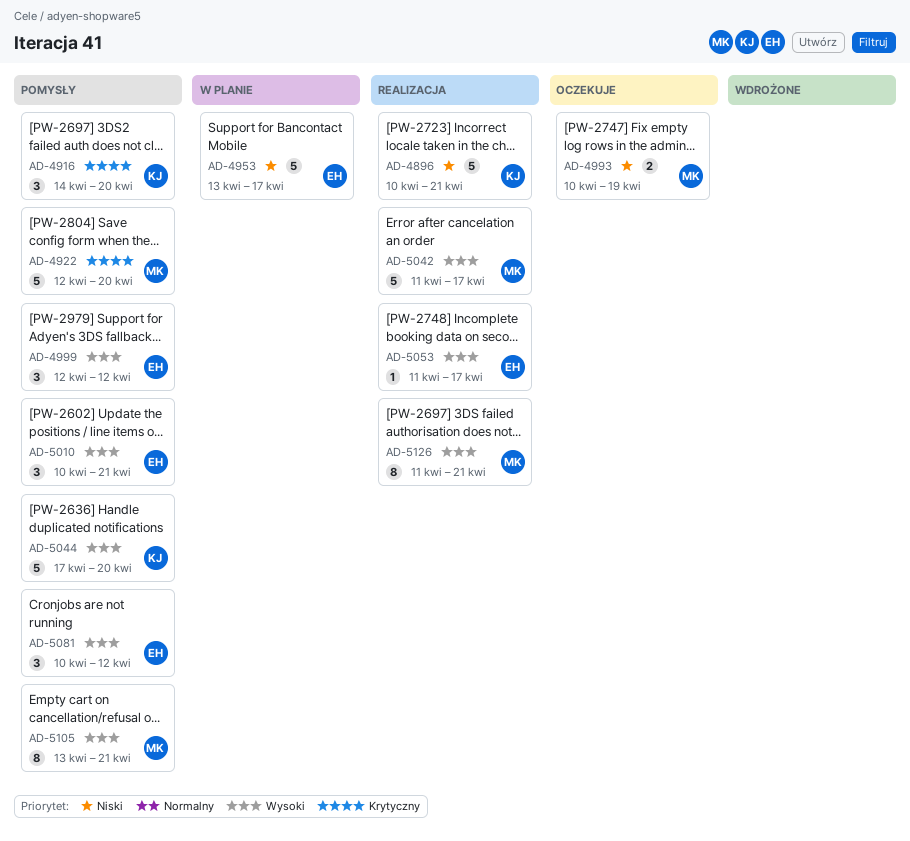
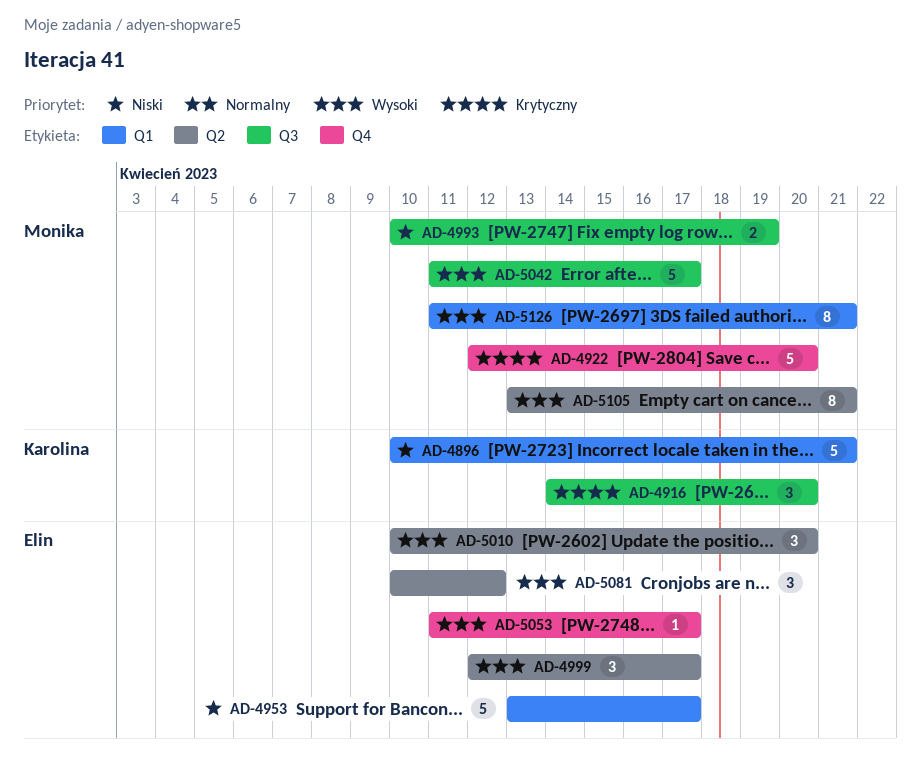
AD-4999, due: Apr 12 -> Apr 17
AD-5010, due: Apr 21 -> Apr 20
AD-5044: present -> none

